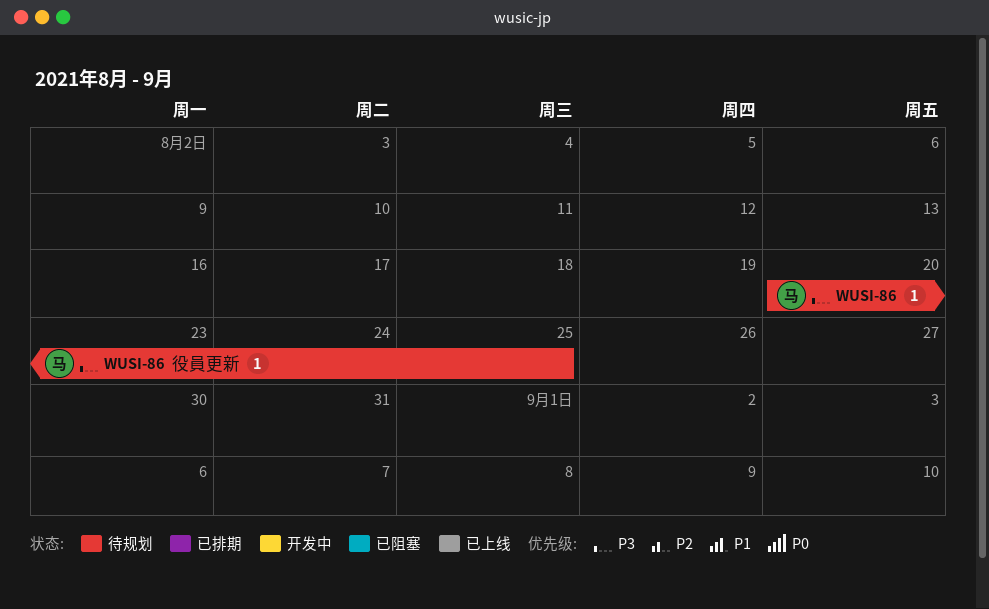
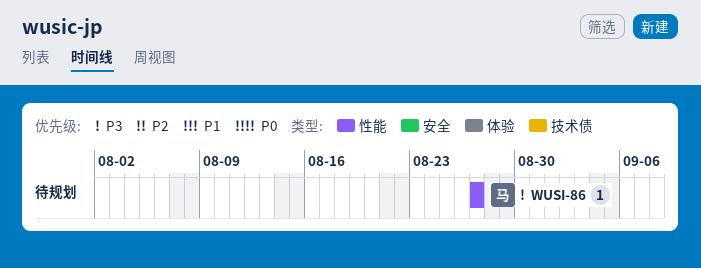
WUSI-86, start: Aug 20 -> Aug 27
WUSI-86, due: Aug 25 -> Aug 27

